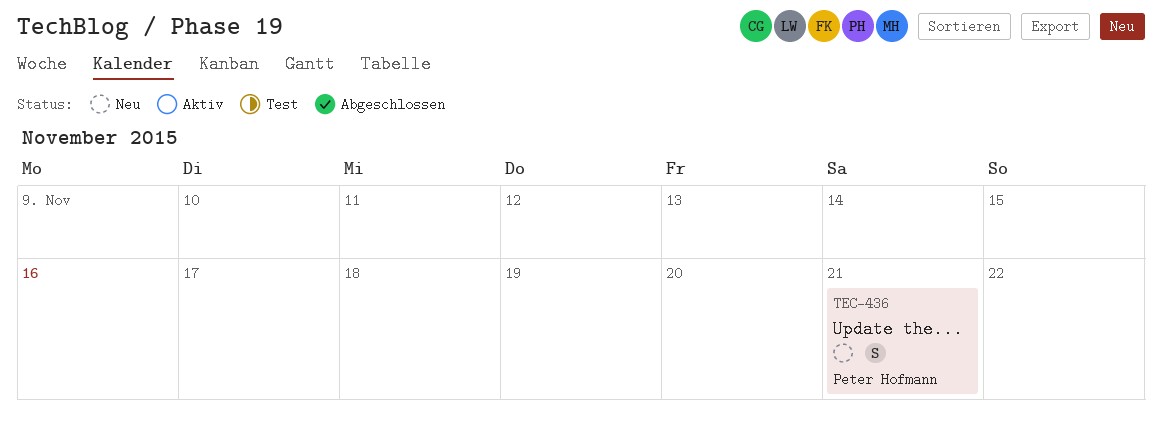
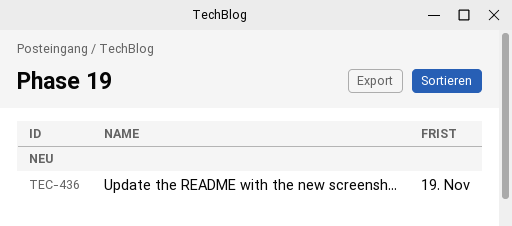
TEC-436, due: Nov 21 -> Nov 19

